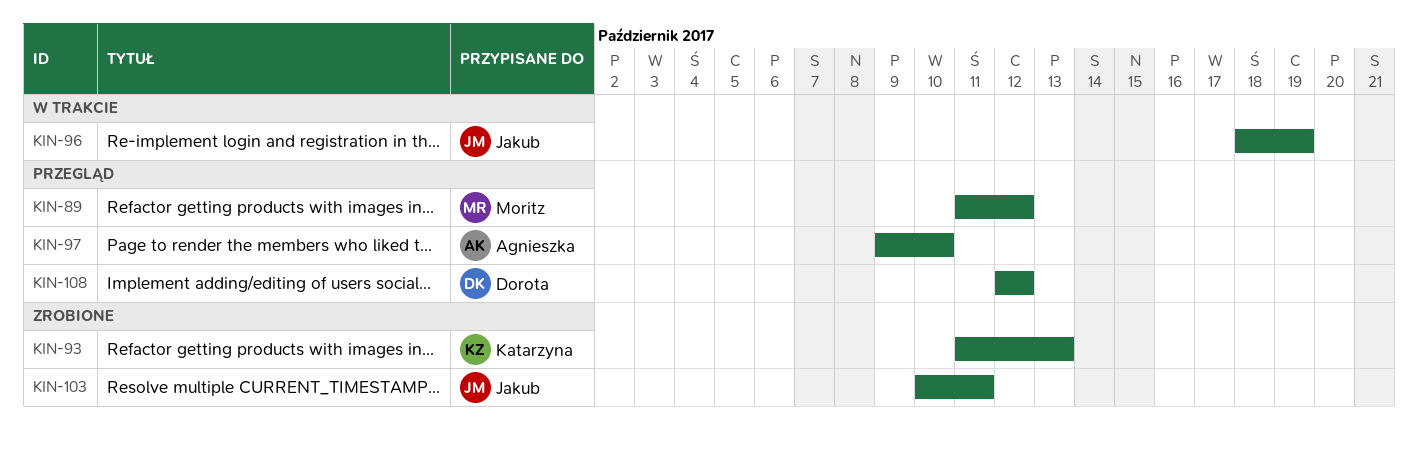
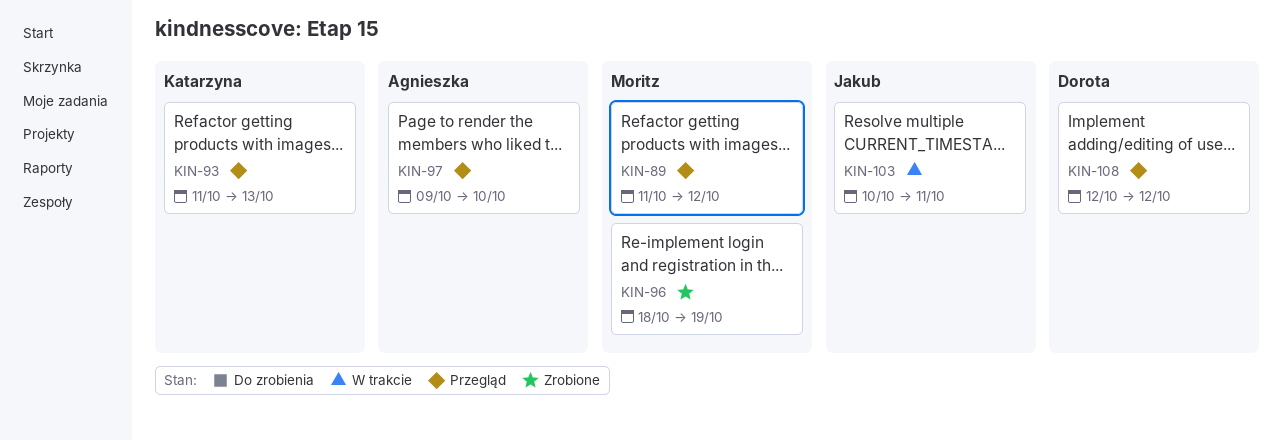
KIN-93, status: Zrobione -> Przegląd
KIN-96, status: W trakcie -> Zrobione
KIN-96, owner: Jakub -> Moritz
KIN-103, status: Zrobione -> W trakcie

